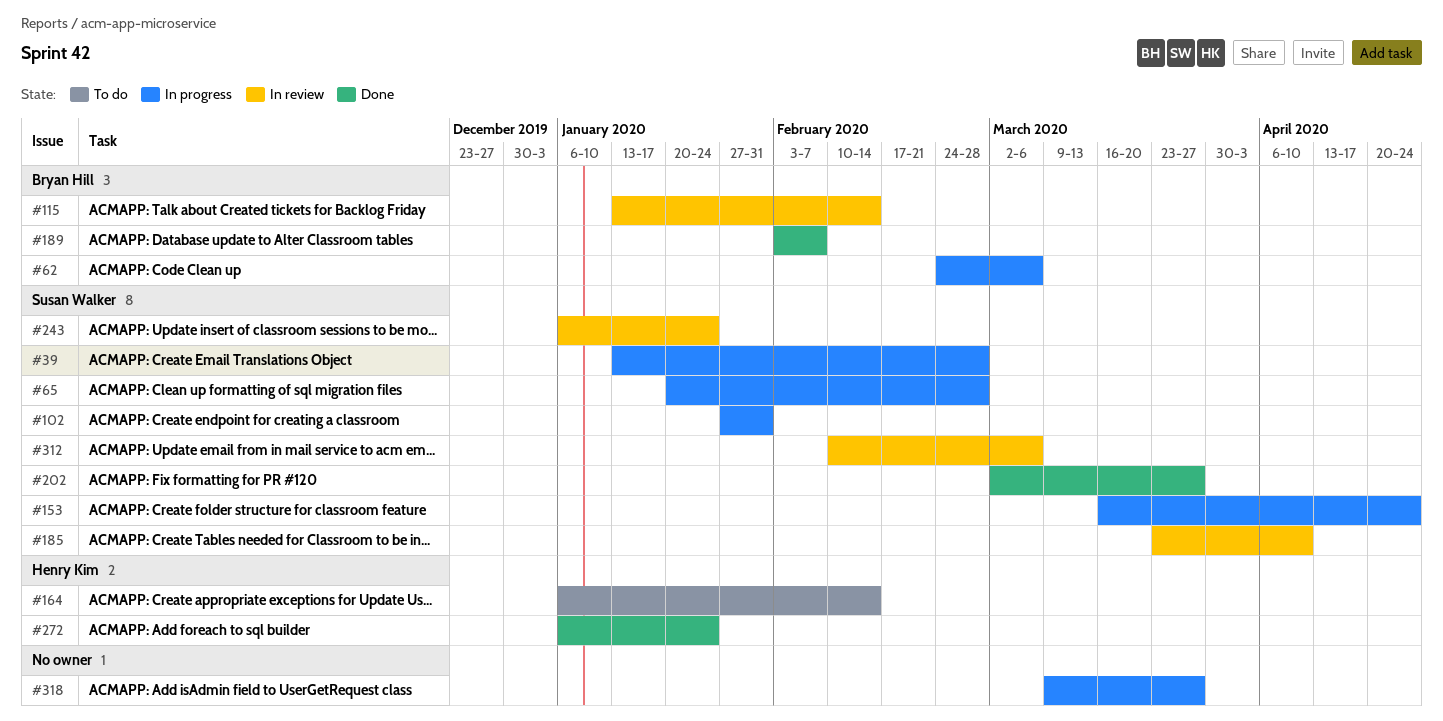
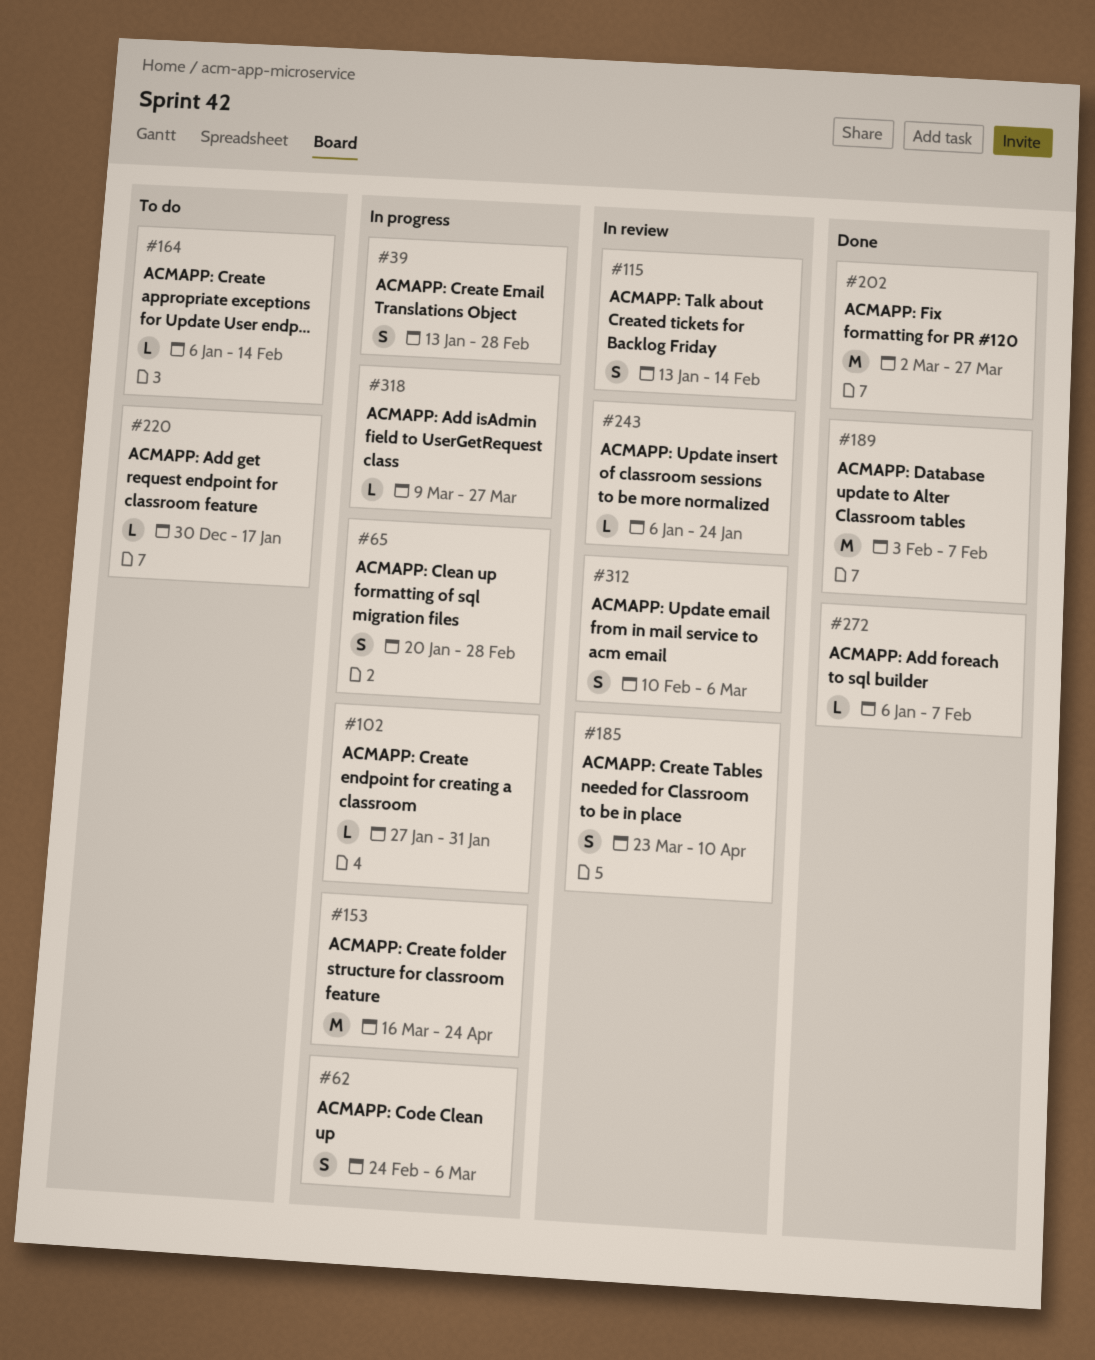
#220: none -> present
#272, due: Jan 24 -> Feb 7

